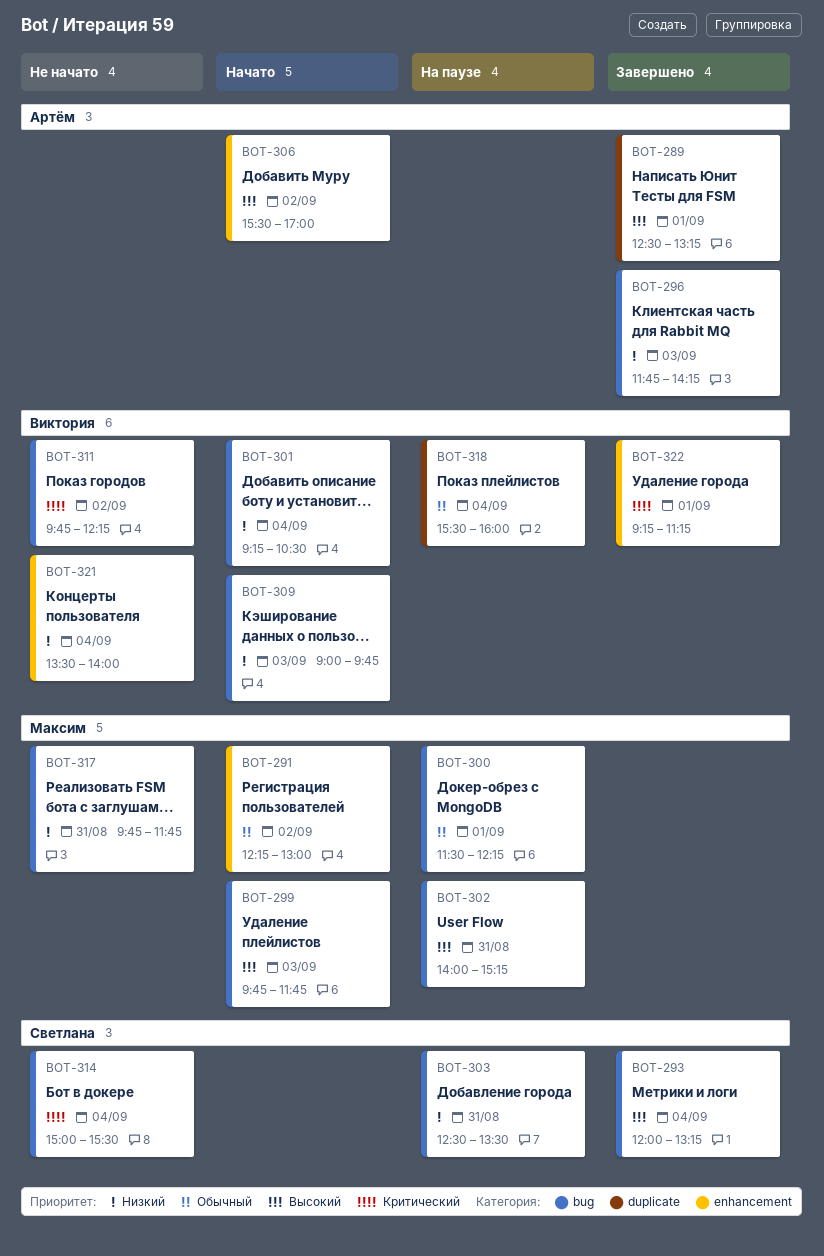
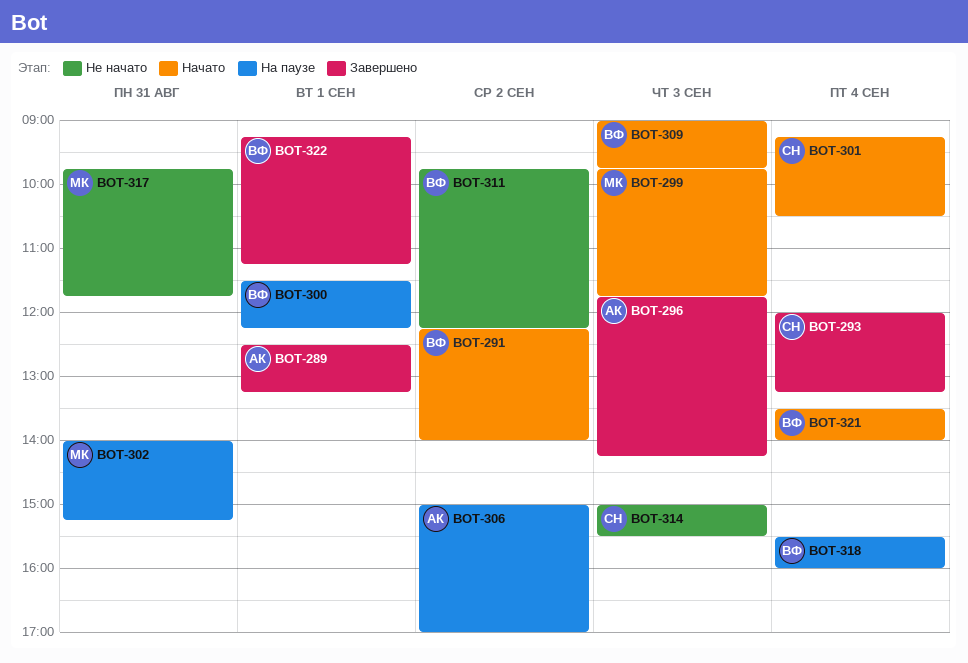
BOT-291, owner: Максим -> Виктория
BOT-291, ends: 13:00 -> 14:00
BOT-300, owner: Максим -> Виктория
BOT-301, owner: Виктория -> Светлана
BOT-303: present -> none
BOT-306, status: Начато -> На паузе
BOT-306, begins: 15:30 -> 15:00
BOT-314, day: Sep 4 -> Sep 3
BOT-321, status: Не начато -> Начато

